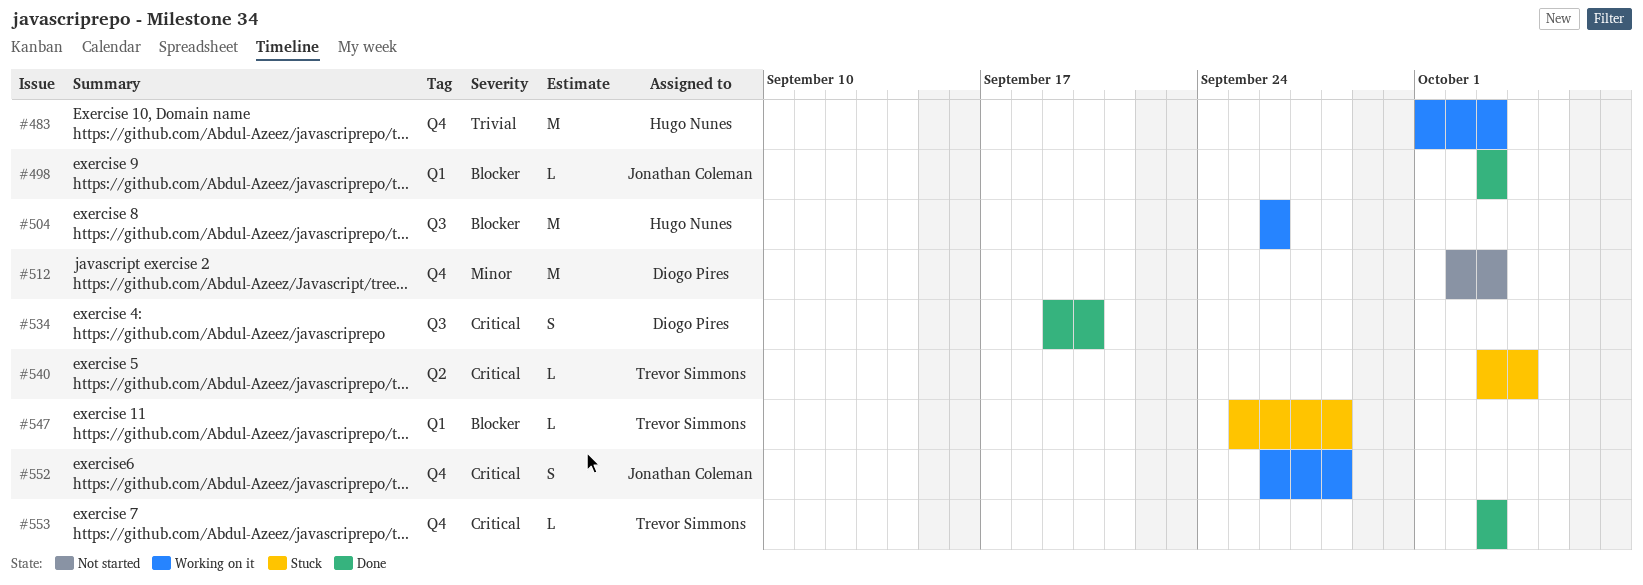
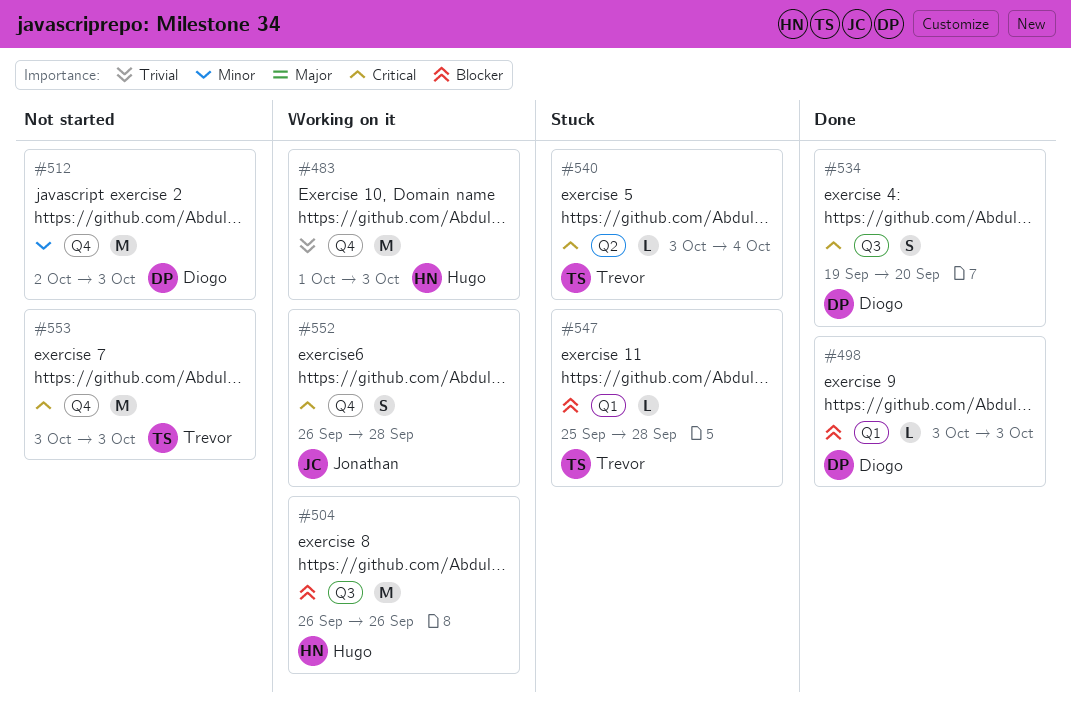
#498, owner: Jonathan Coleman -> Diogo Pires
#553, status: Done -> Not started
#553, estimate: L -> M

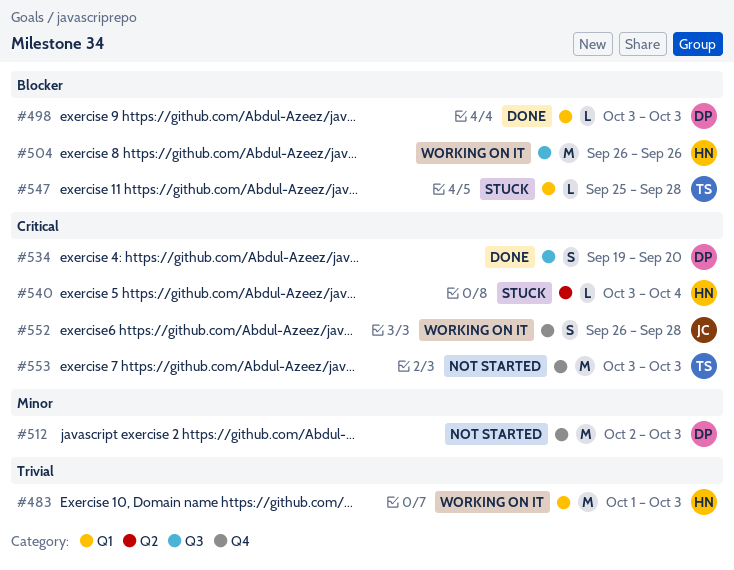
#483, label: Q4 -> Q1
#540, owner: Trevor -> Hugo

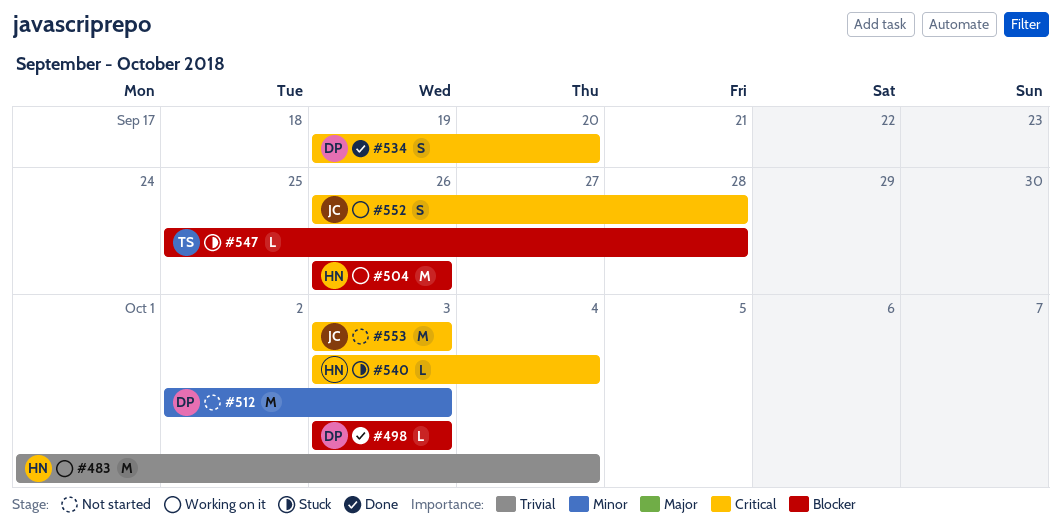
#483, due: Oct 3 -> Oct 4
#553, owner: TS -> JC

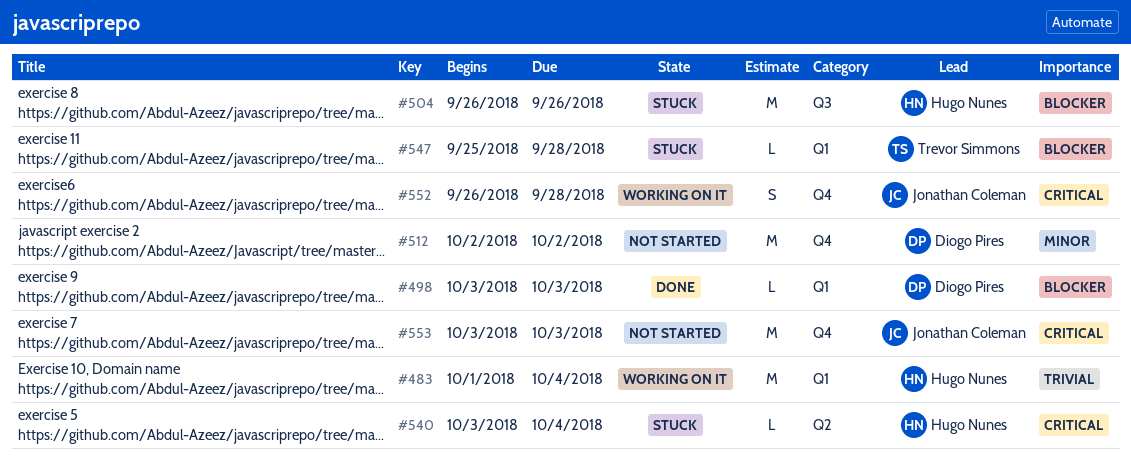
#504, status: Working on it -> Stuck
#512, due: Oct 3 -> Oct 2
#534: present -> none

